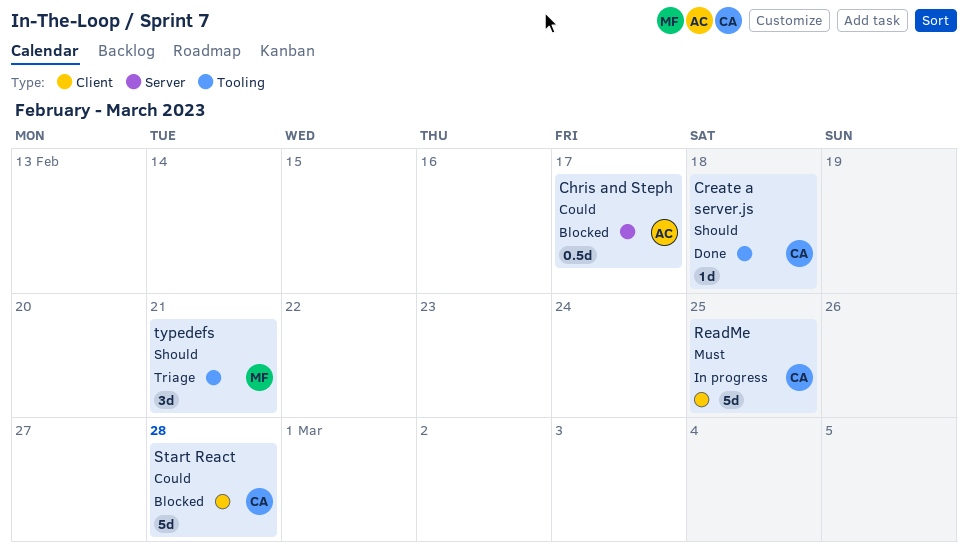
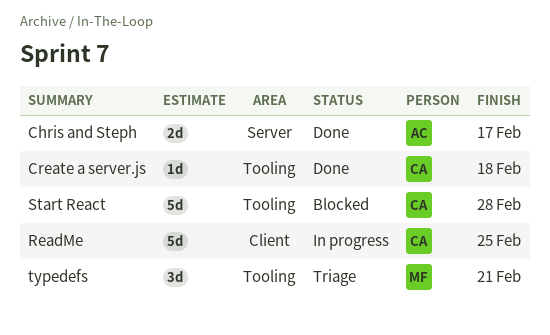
Chris and Steph, status: Blocked -> Done
Chris and Steph, estimate: 0.5d -> 2d
Start React, label: Client -> Tooling

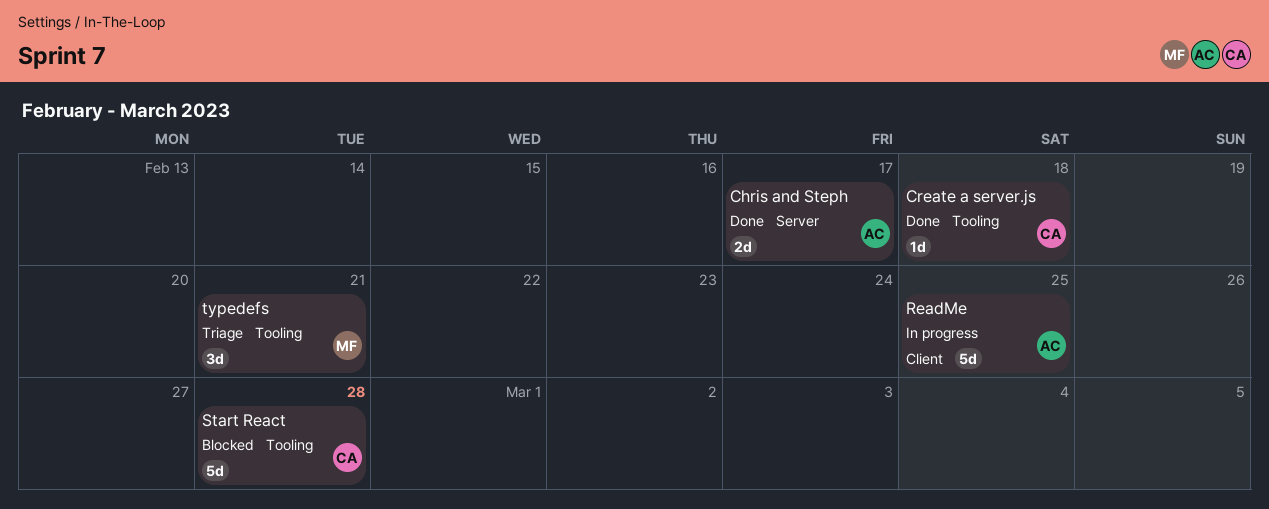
ReadMe, owner: CA -> AC

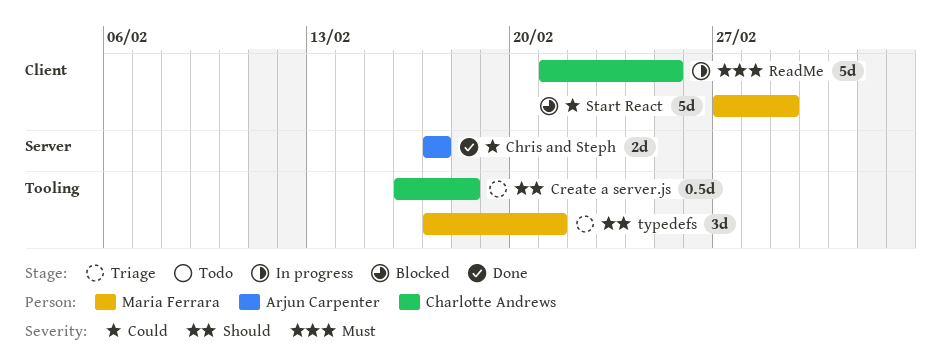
Create a server.js, status: Done -> Triage
Create a server.js, estimate: 1d -> 0.5d
ReadMe, owner: Arjun Carpenter -> Charlotte Andrews
Start React, owner: Charlotte Andrews -> Maria Ferrara
Start React, label: Tooling -> Client
Start React, due: Feb 28 -> Mar 1

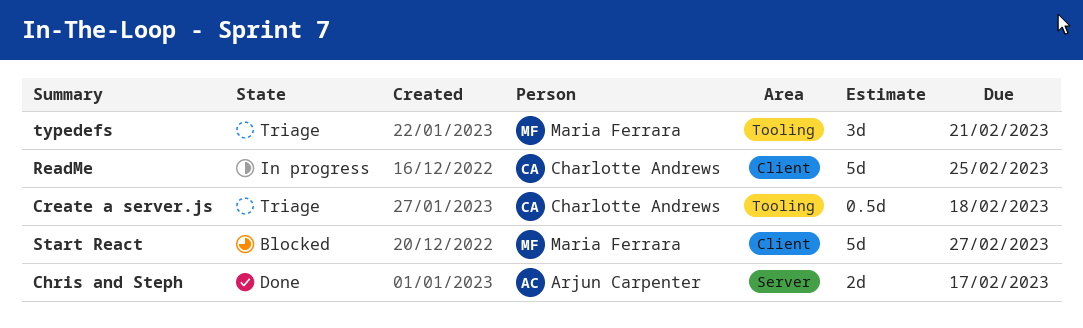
Start React, due: Mar 1 -> Feb 27

